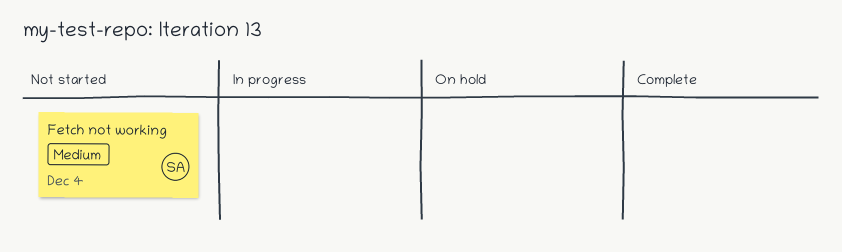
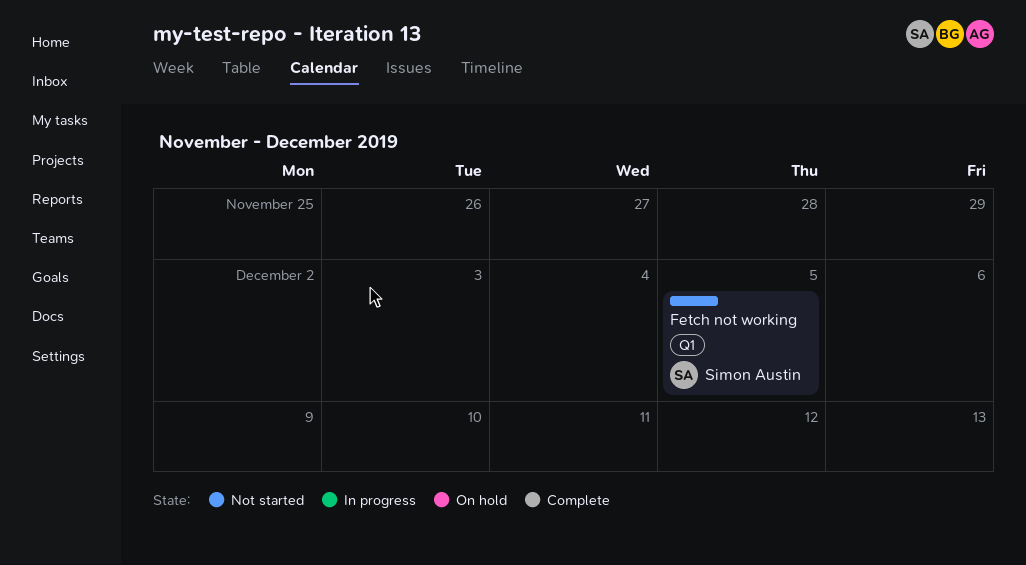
Fetch not working, due: Dec 4 -> Dec 5

